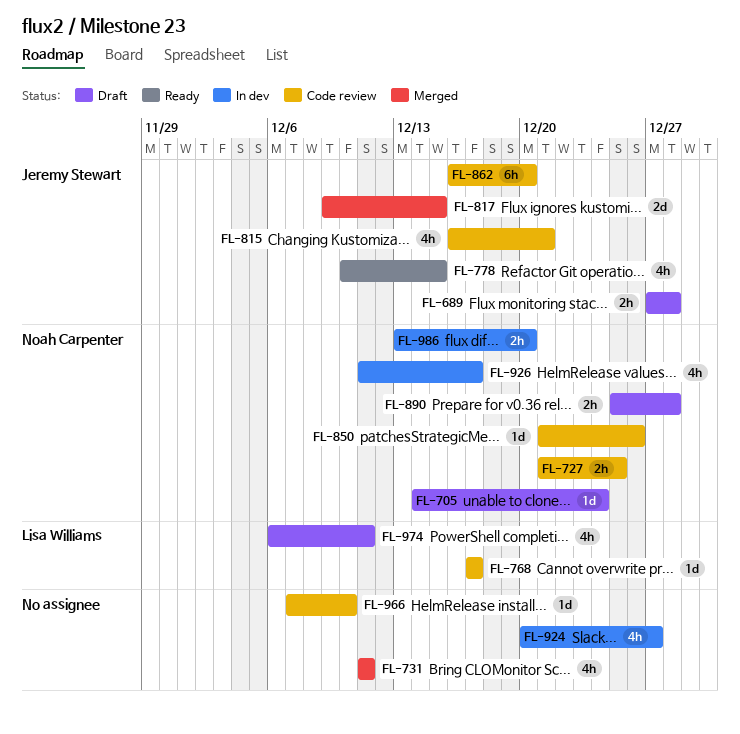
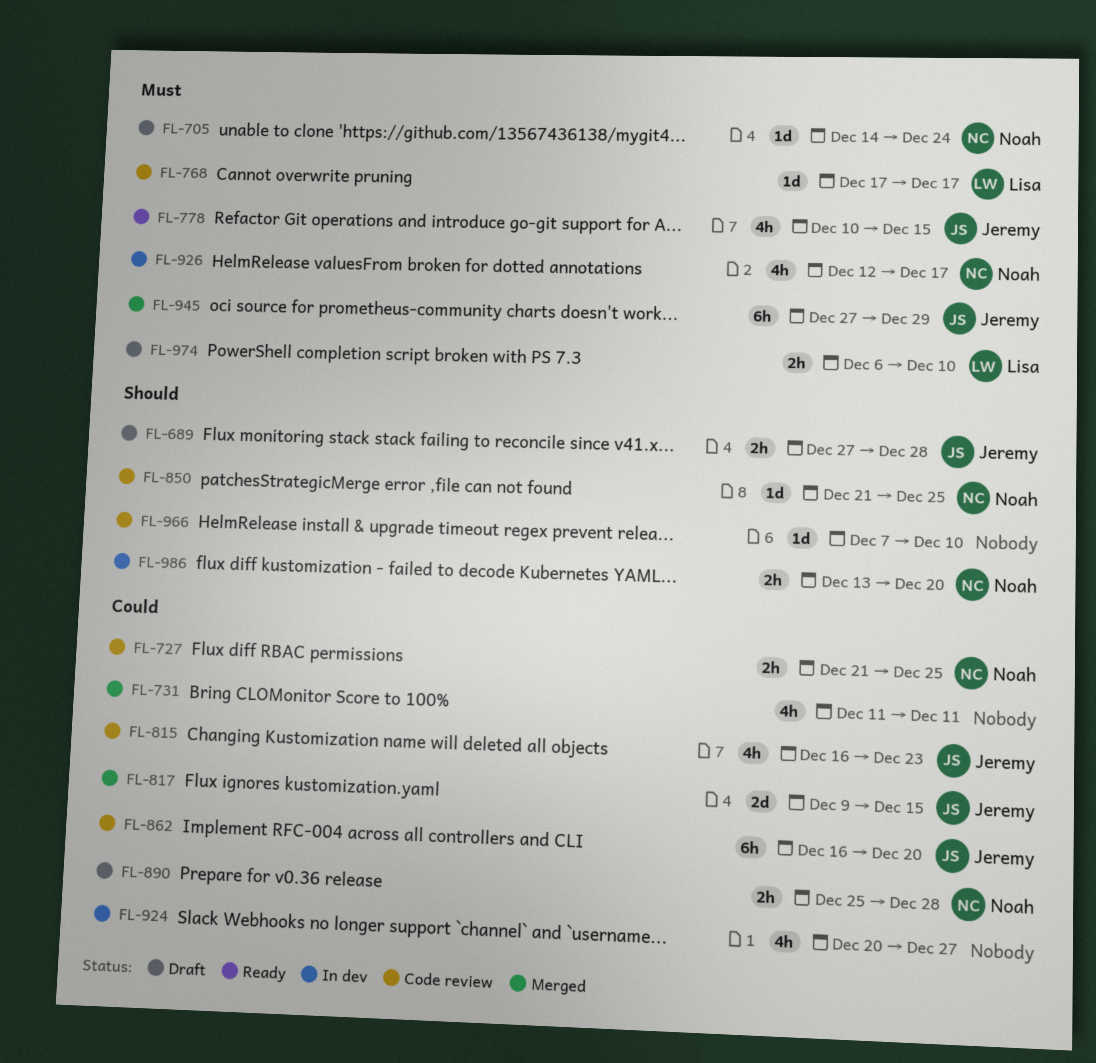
FL-815, due: Dec 21 -> Dec 23
FL-850, due: Dec 26 -> Dec 25
FL-926, start: Dec 11 -> Dec 12
FL-945: none -> present
FL-974, estimate: 4h -> 2h
FL-974, due: Dec 11 -> Dec 10

